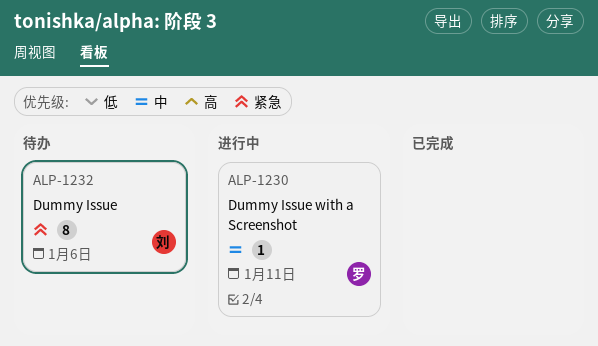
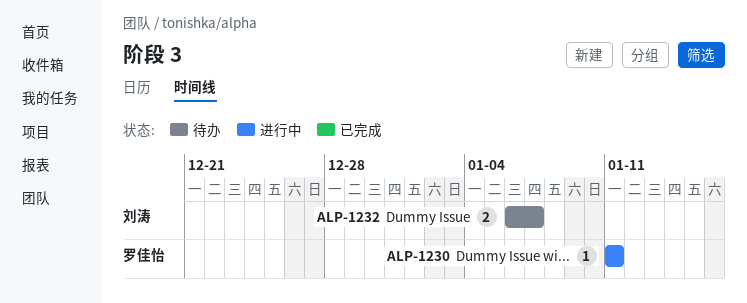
ALP-1232, estimate: 8 -> 2
ALP-1232, due: Jan 6 -> Jan 7

